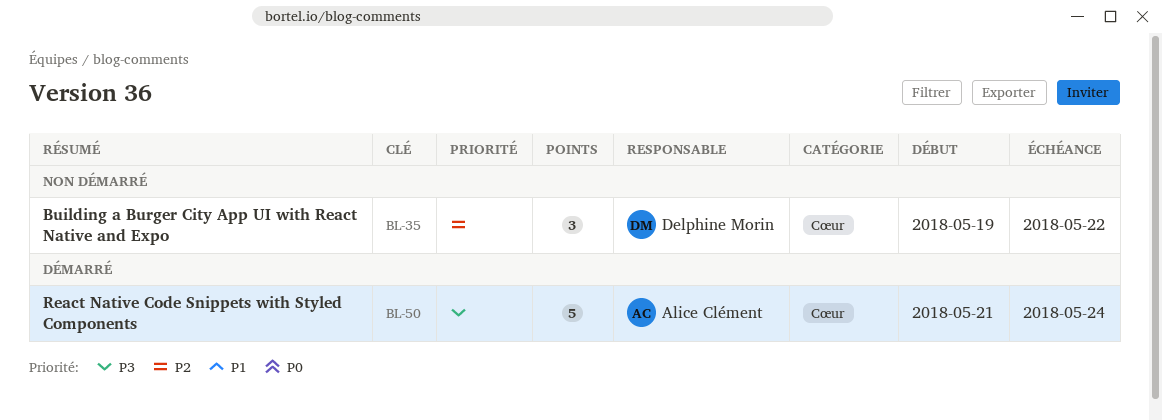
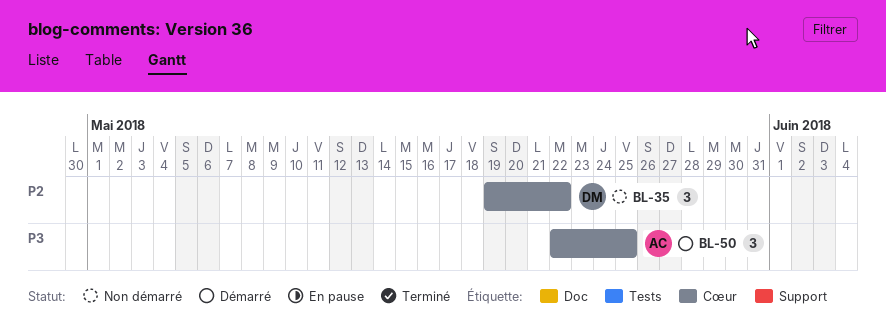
BL-50, estimate: 5 -> 3
BL-50, start: May 21 -> May 22
BL-50, due: May 24 -> May 25

